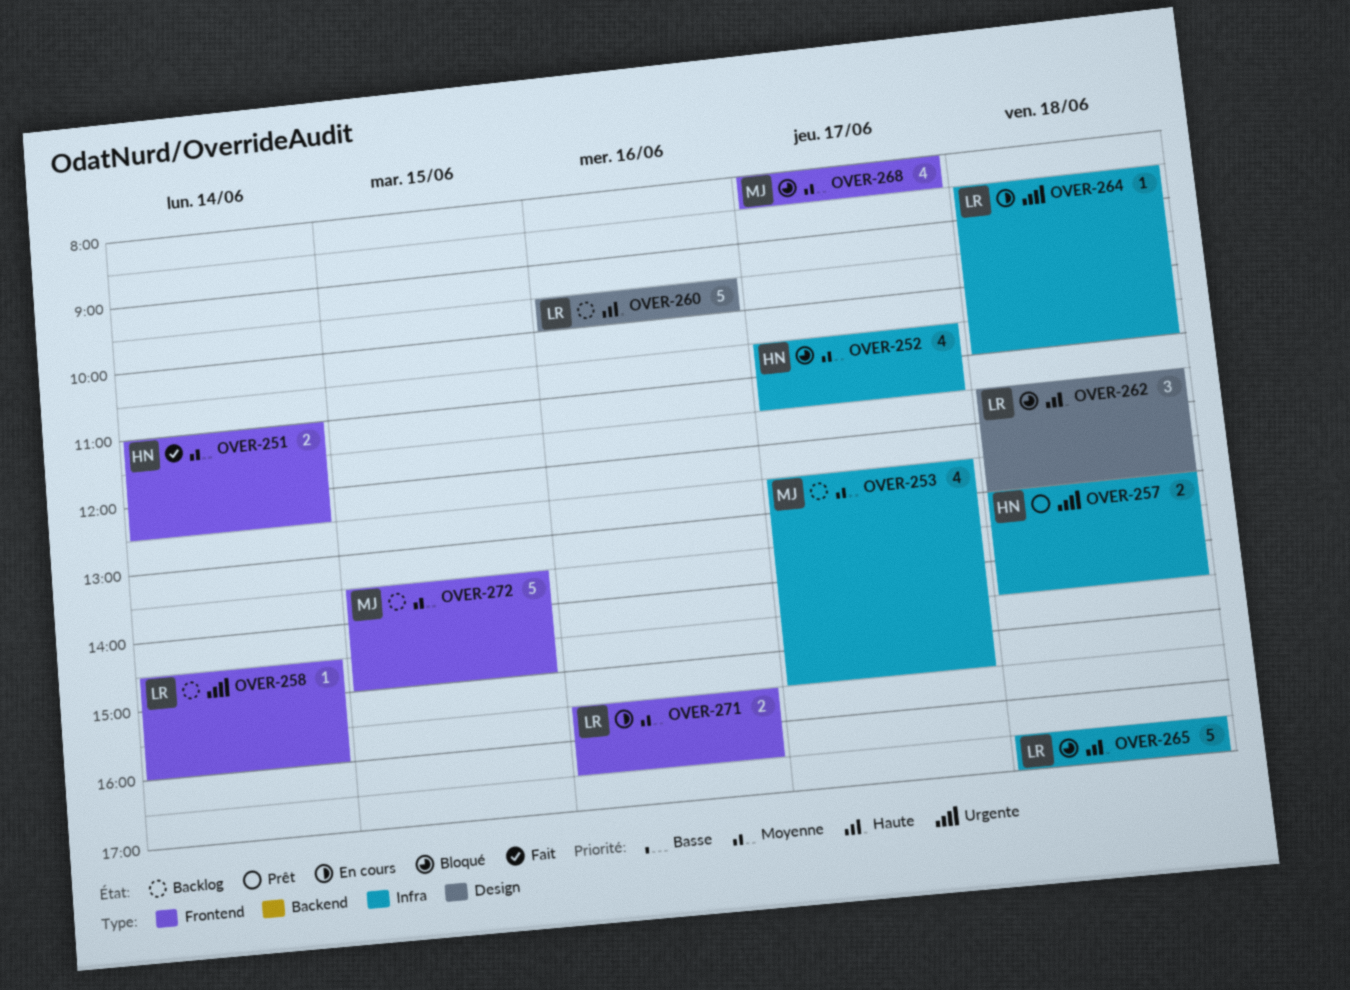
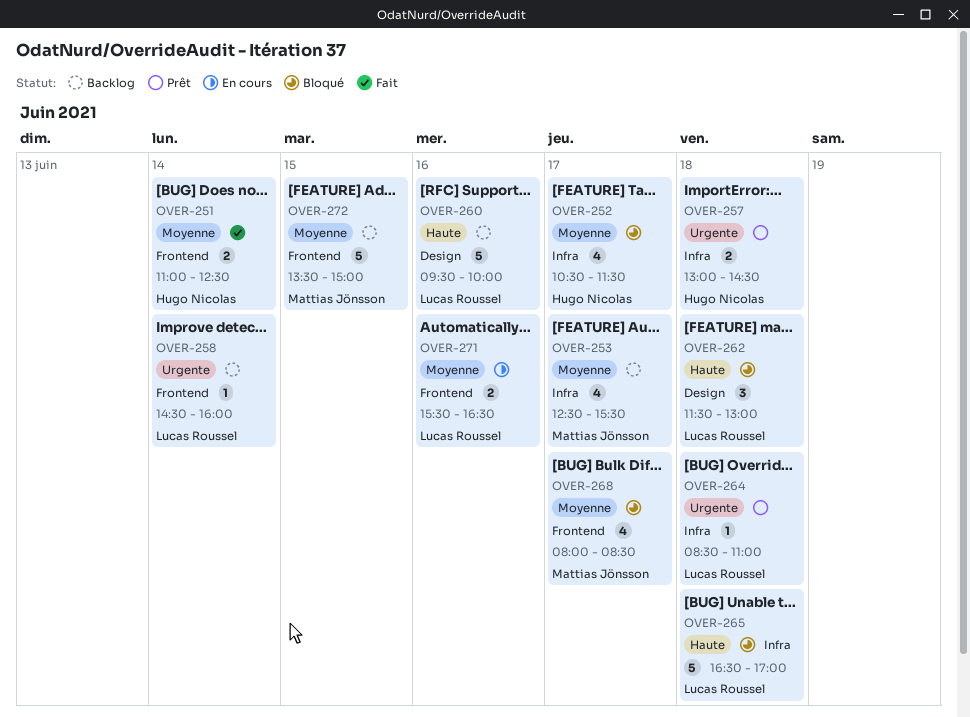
OVER-264, status: En cours -> Prêt

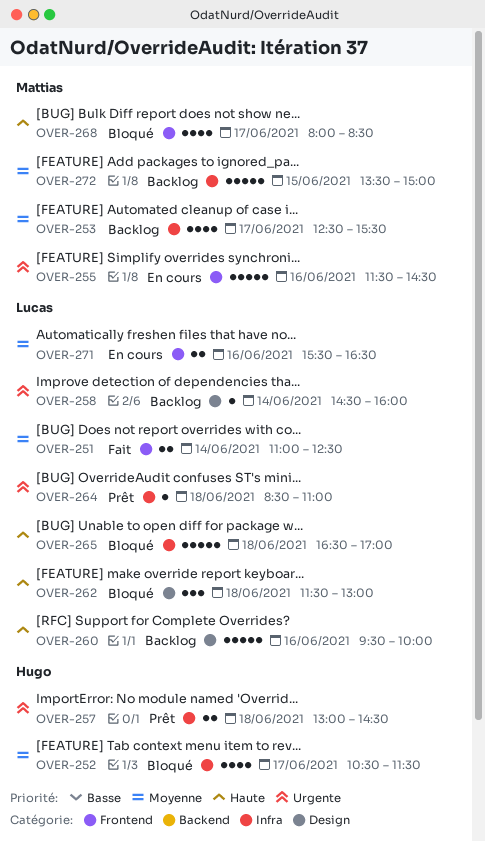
OVER-251, owner: Hugo Nicolas -> Lucas Roussel
OVER-255: none -> present
OVER-258, label: Frontend -> Design
OVER-268, priority: Moyenne -> Haute
OVER-272, label: Frontend -> Infra

